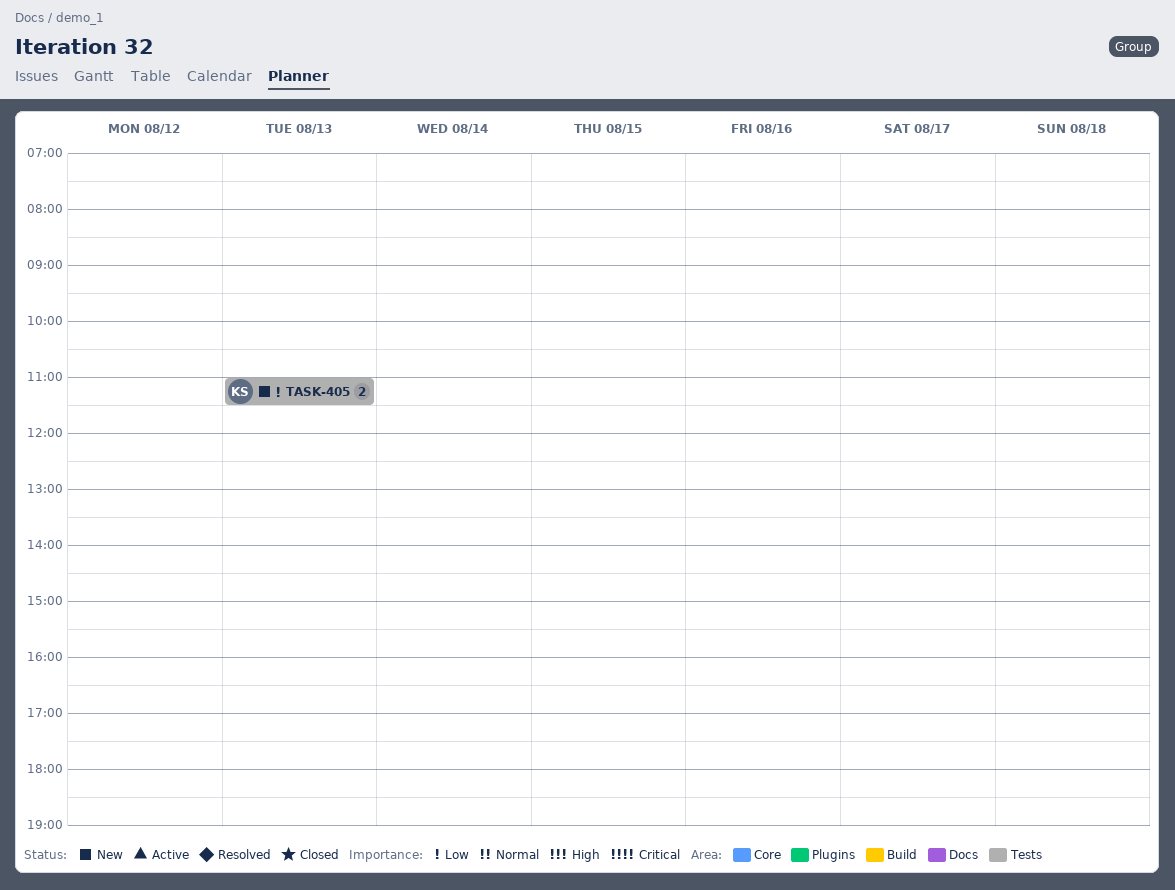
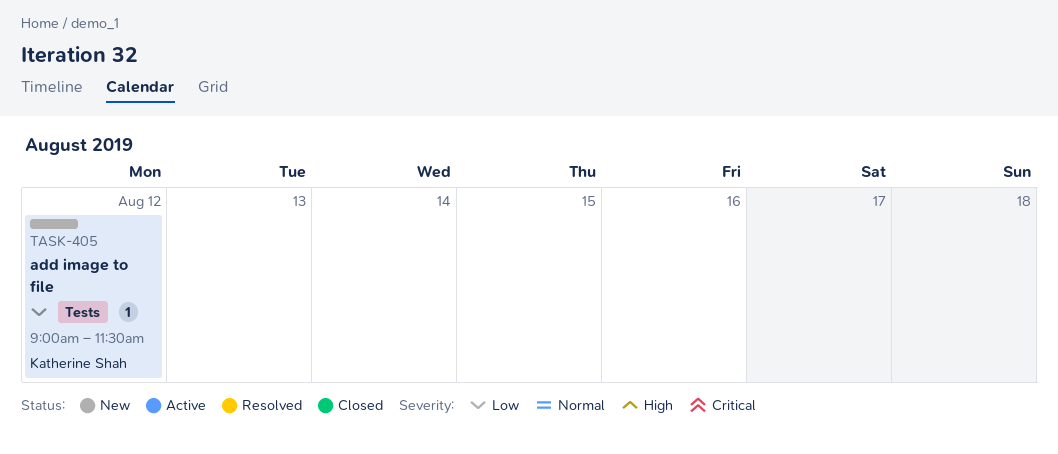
TASK-405, estimate: 2 -> 1
TASK-405, day: Aug 13 -> Aug 12
TASK-405, begins: 11:00 -> 09:00

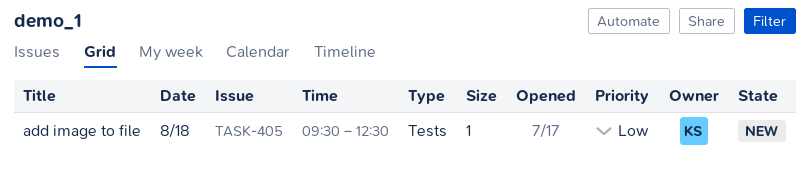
TASK-405, day: Aug 12 -> Aug 18
TASK-405, begins: 09:00 -> 09:30
TASK-405, ends: 11:30 -> 12:30

